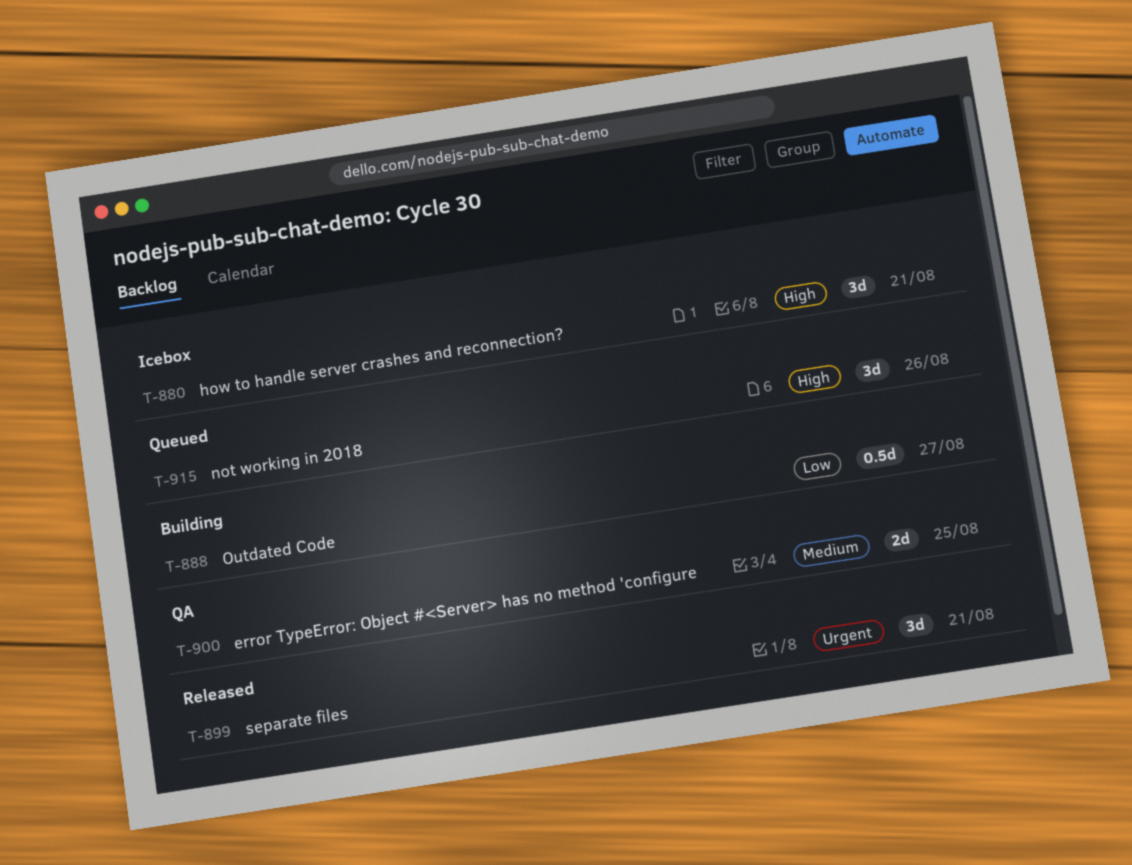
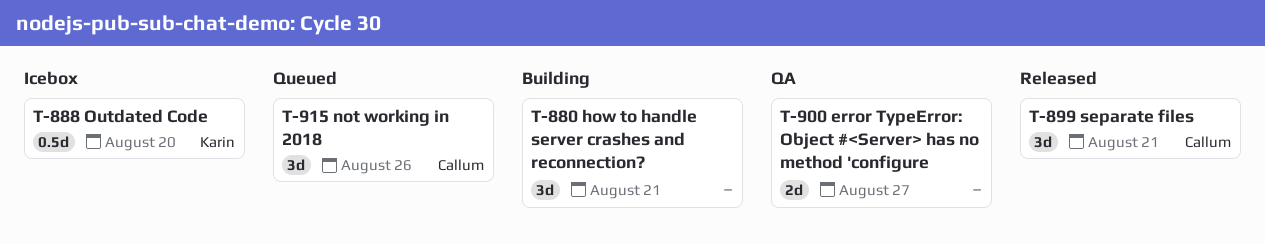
T-880, status: Icebox -> Building
T-888, status: Building -> Icebox
T-888, due: Aug 27 -> Aug 20
T-900, due: Aug 25 -> Aug 27

